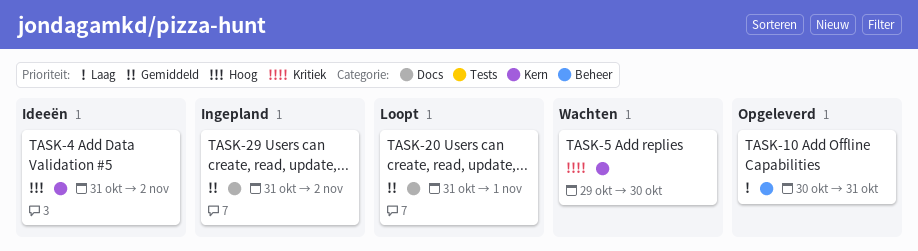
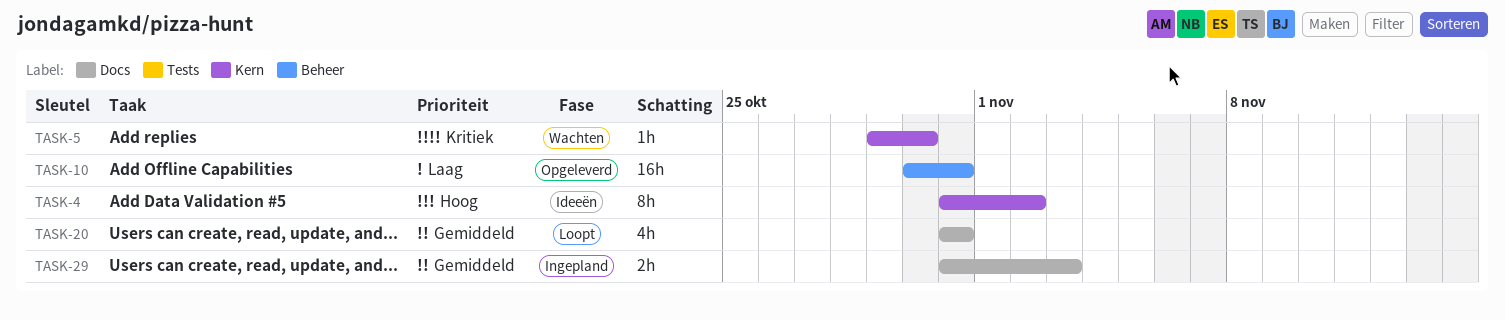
TASK-20, due: Nov 1 -> Oct 31
TASK-29, due: Nov 2 -> Nov 3

